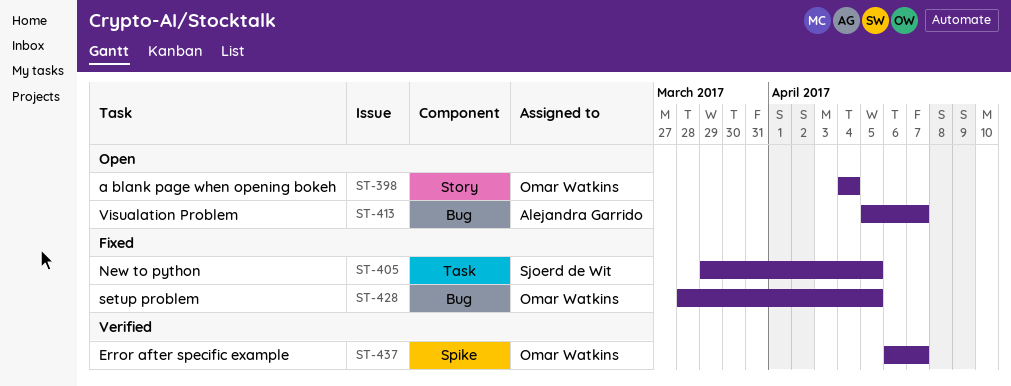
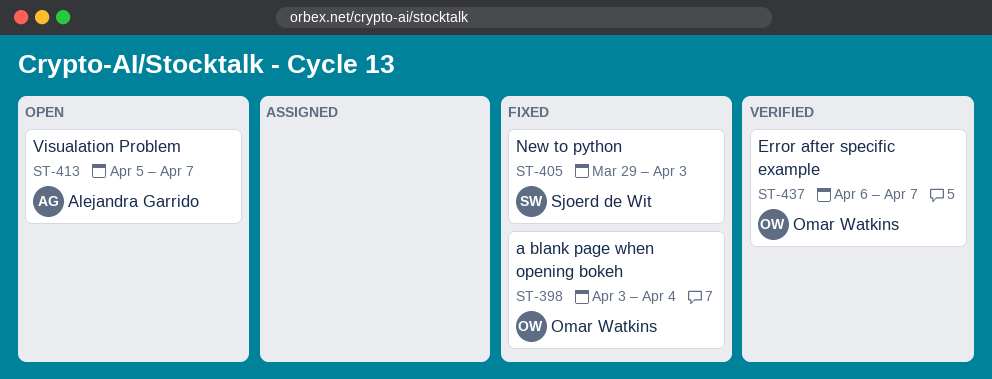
ST-398, status: Open -> Fixed
ST-398, start: Apr 4 -> Apr 3
ST-405, due: Apr 5 -> Apr 3
ST-428: present -> none

